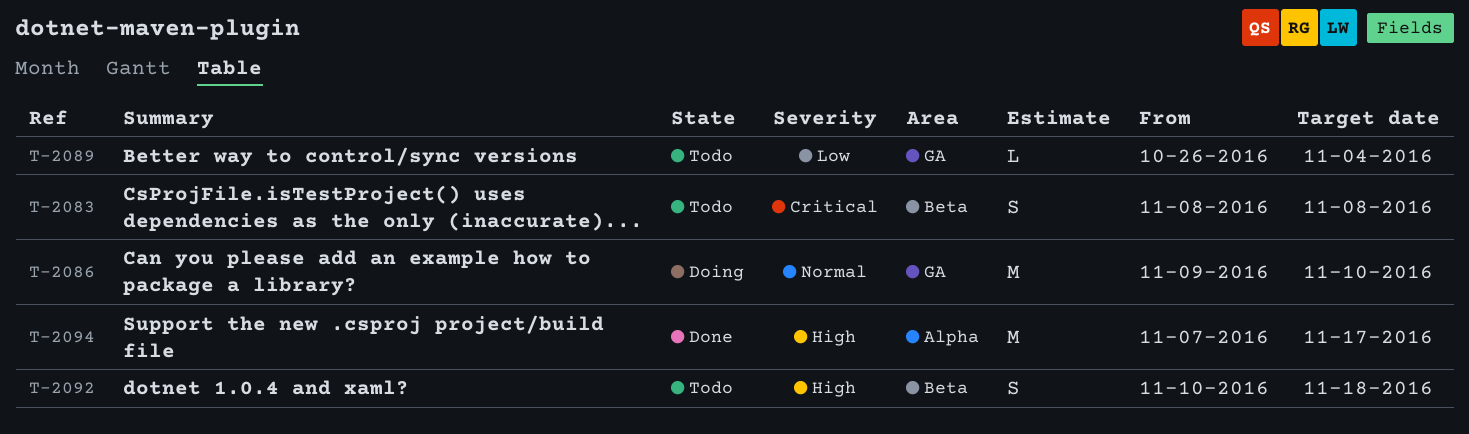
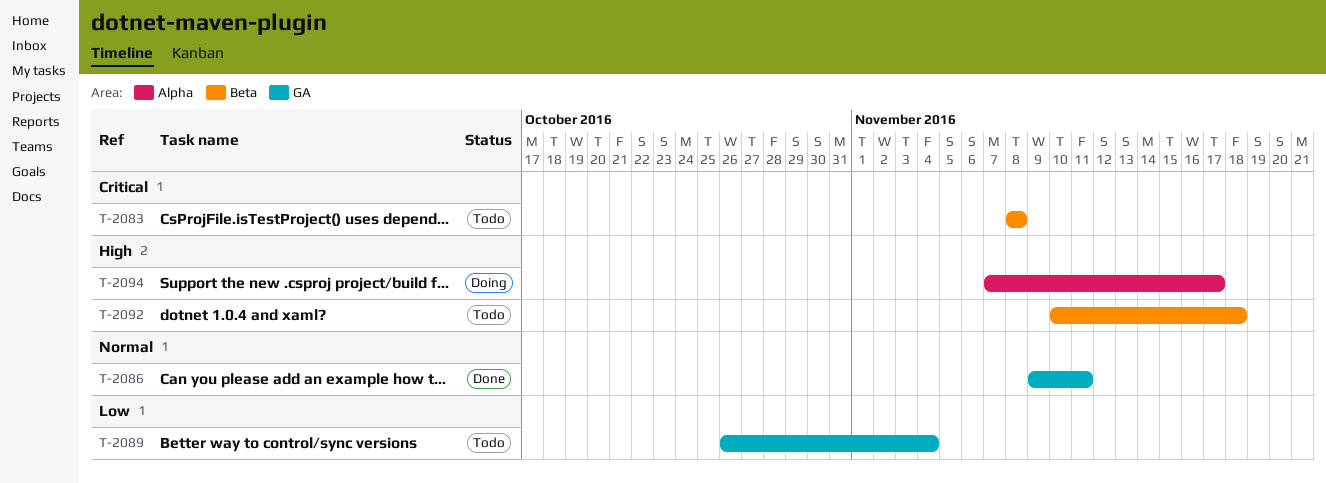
T-2086, status: Doing -> Done
T-2086, due: Nov 10 -> Nov 11
T-2094, status: Done -> Doing

